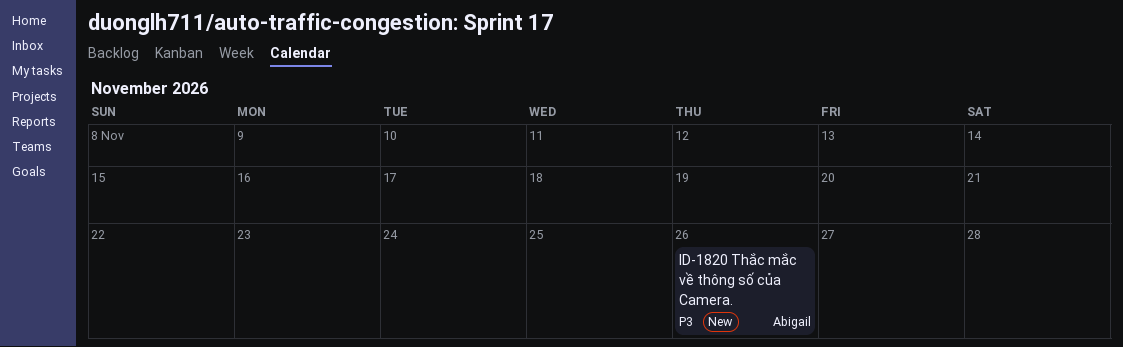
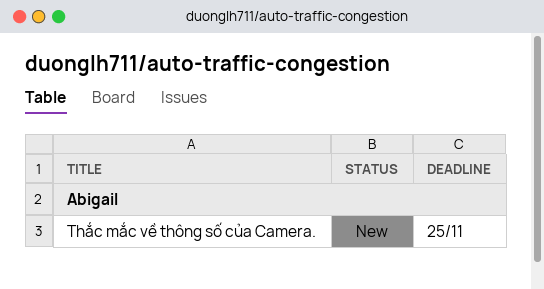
Thắc mắc về thông số của Camera., due: Nov 26 -> Nov 25

